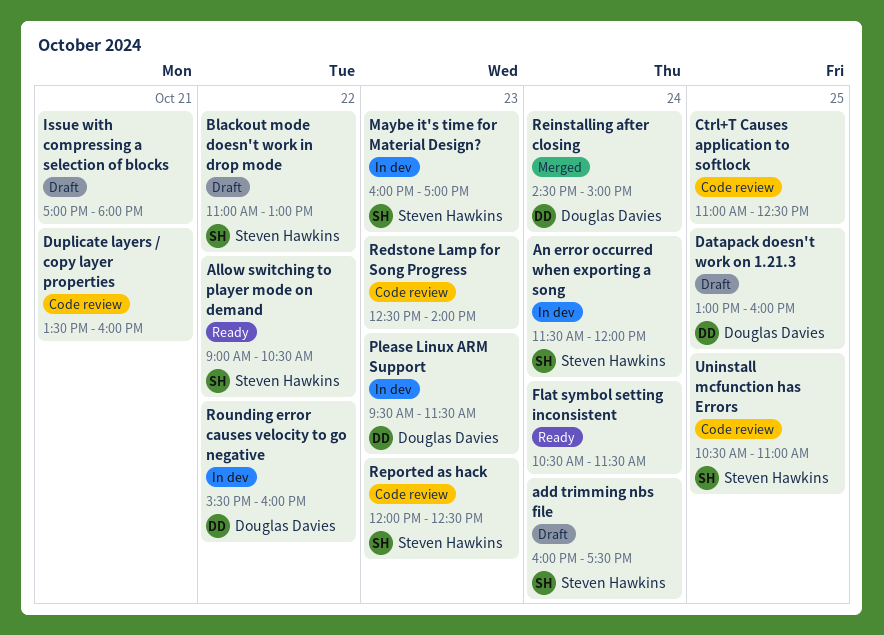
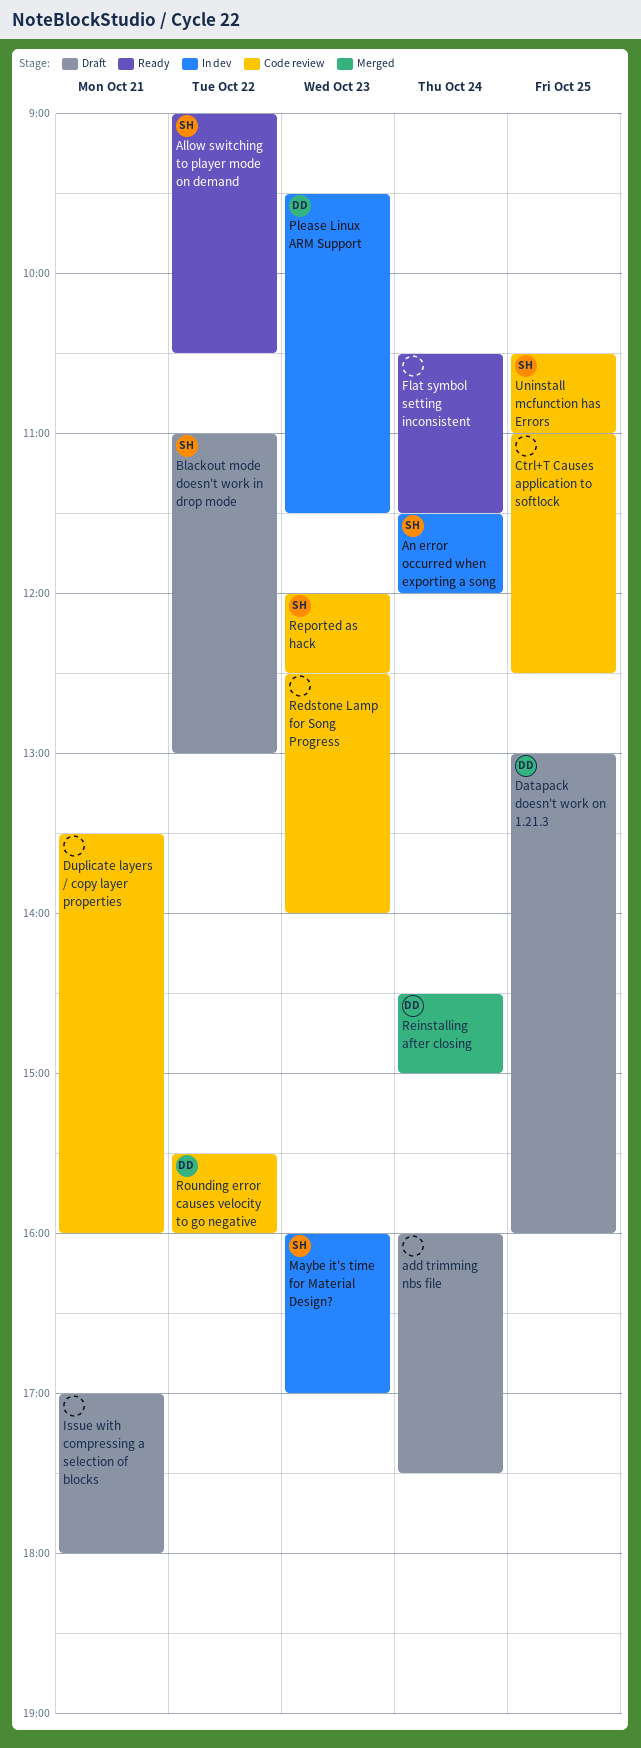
add trimming nbs file, owner: Steven Hawkins -> none
Rounding error causes velocity to go negative, status: In dev -> Code review

